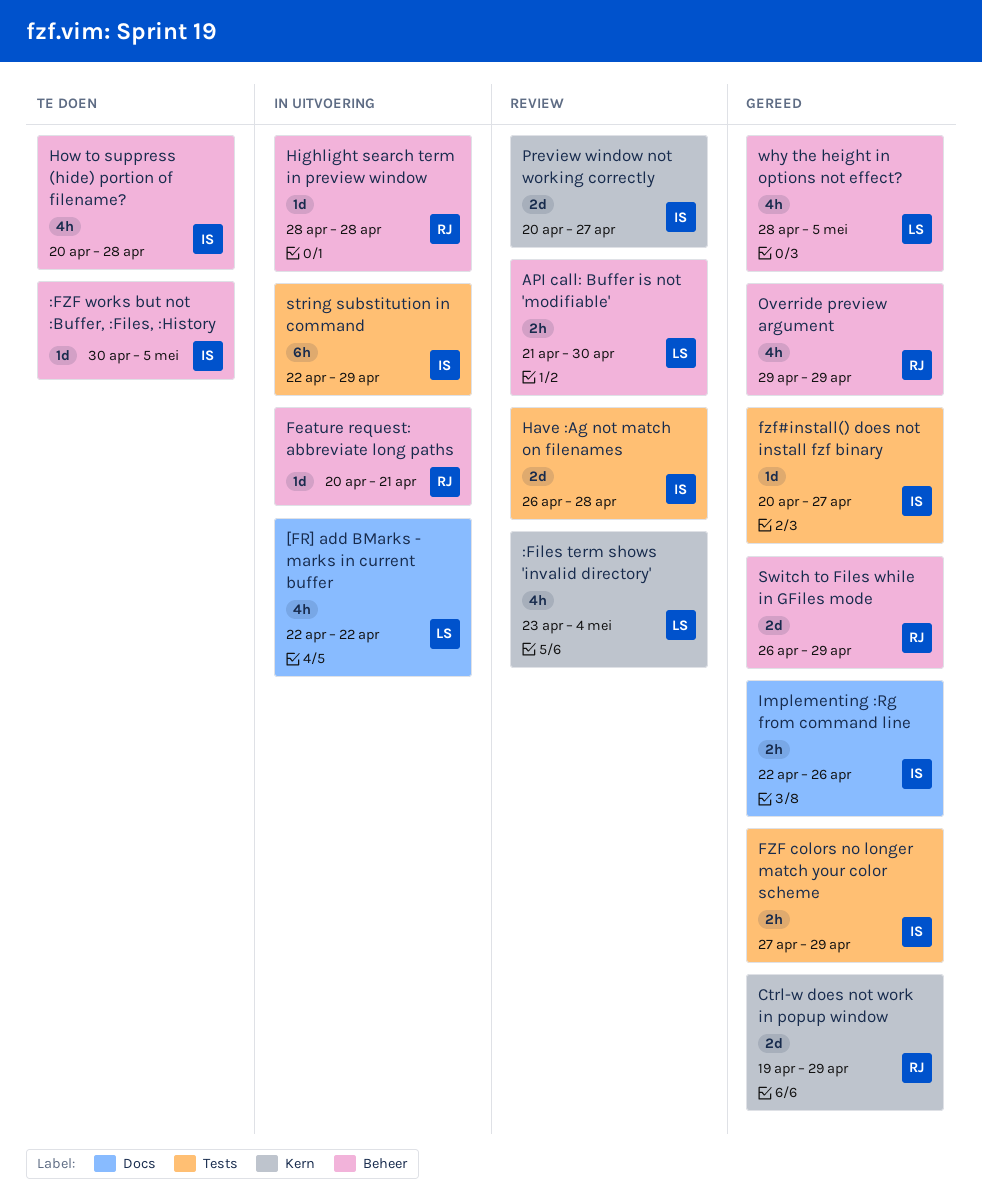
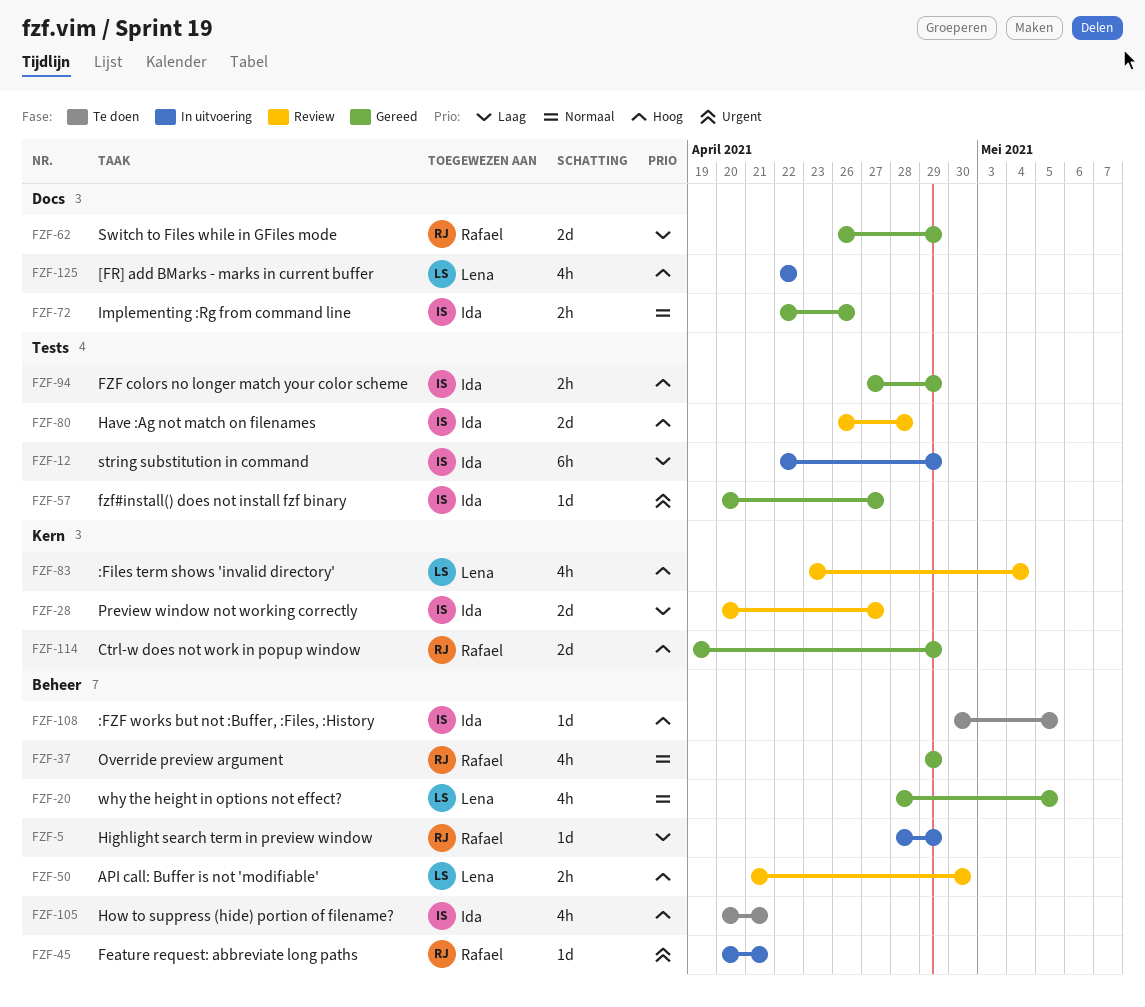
Highlight search term in preview window, due: Apr 28 -> Apr 29
How to suppress (hide) portion of filename?, due: Apr 28 -> Apr 21
Switch to Files while in GFiles mode, label: Beheer -> Docs

